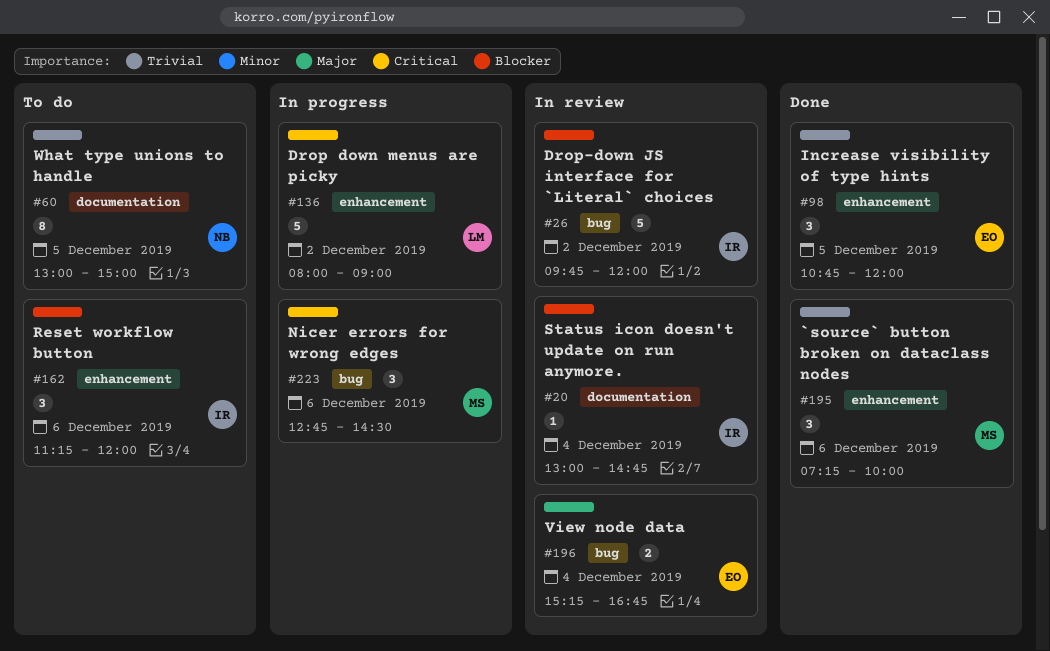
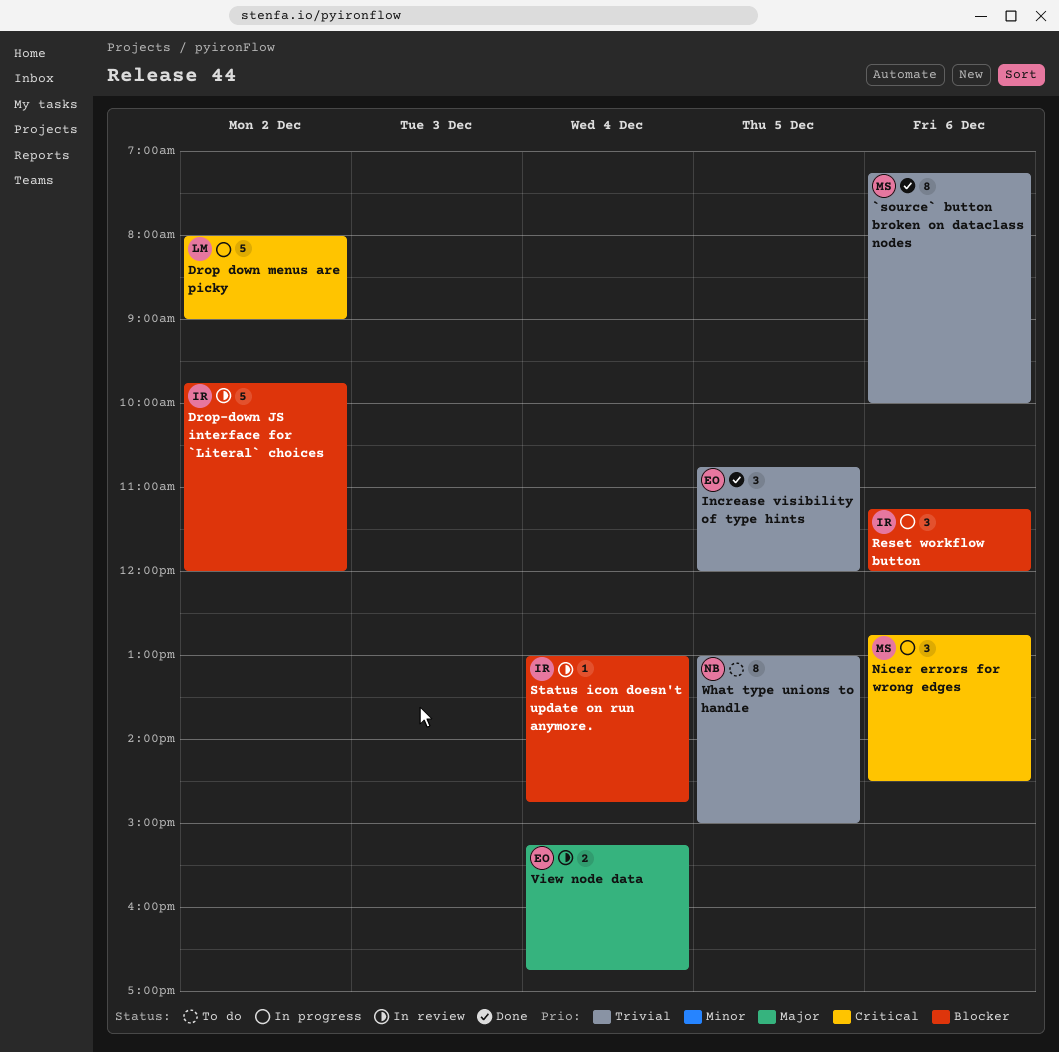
`source` button broken on dataclass nodes, estimate: 3 -> 8
Reset workflow button, status: To do -> In progress

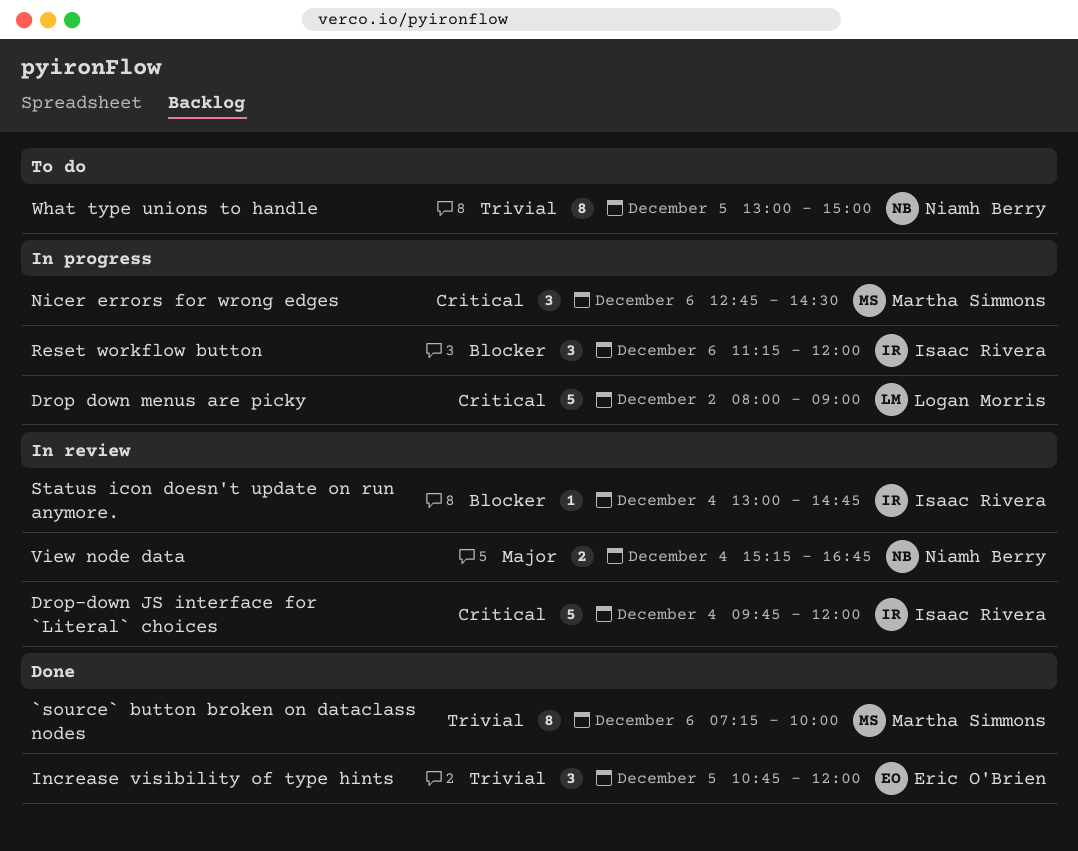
Drop-down JS interface for `Literal` choices, priority: Blocker -> Critical
Drop-down JS interface for `Literal` choices, day: Dec 2 -> Dec 4
View node data, owner: Eric O'Brien -> Niamh Berry

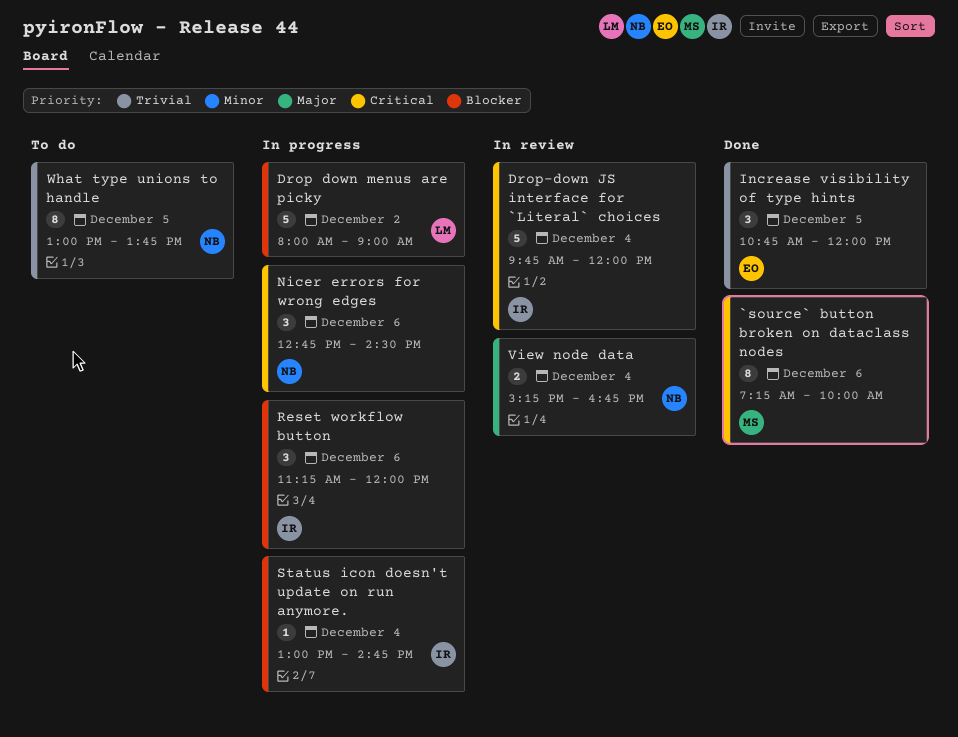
`source` button broken on dataclass nodes, priority: Trivial -> Critical
Drop down menus are picky, priority: Critical -> Blocker
Nicer errors for wrong edges, owner: Martha Simmons -> Niamh Berry
Status icon doesn't update on run anymore., status: In review -> In progress
What type unions to handle, ends: 15:00 -> 13:45

